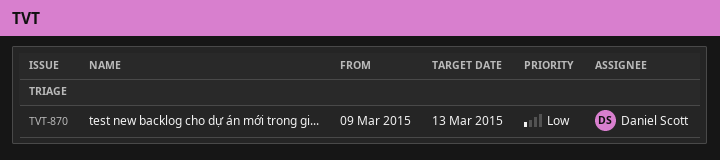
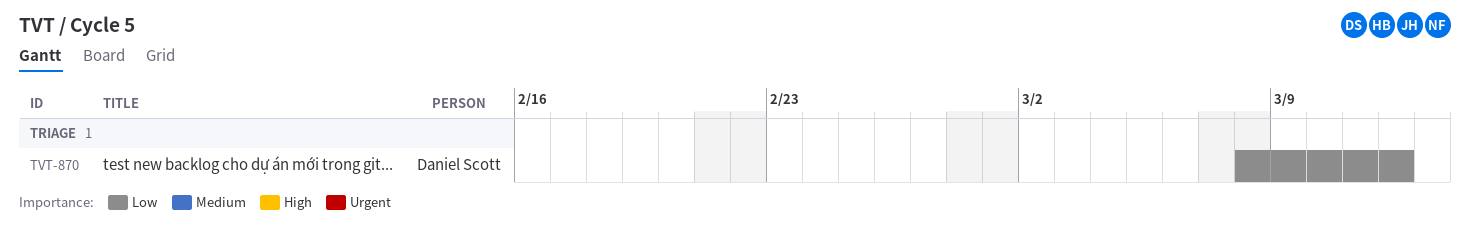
TVT-870, start: Mar 9 -> Mar 8
TVT-870, due: Mar 13 -> Mar 12

